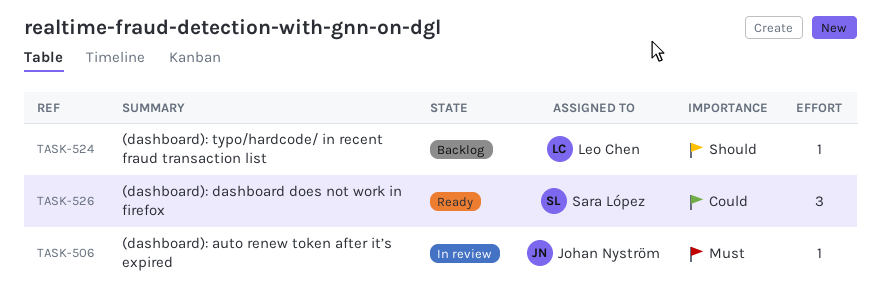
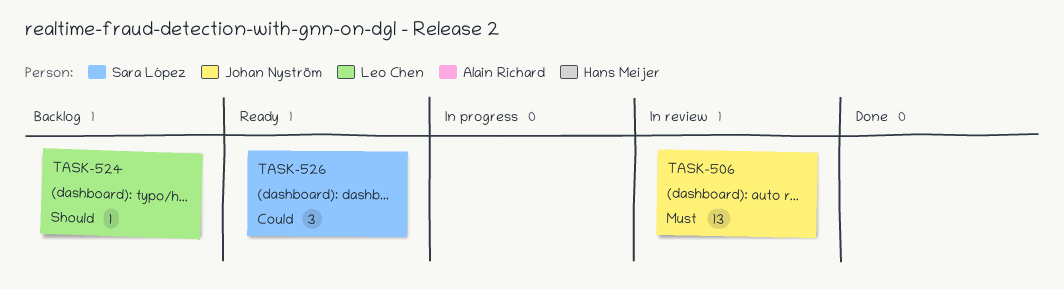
TASK-506, estimate: 1 -> 13

